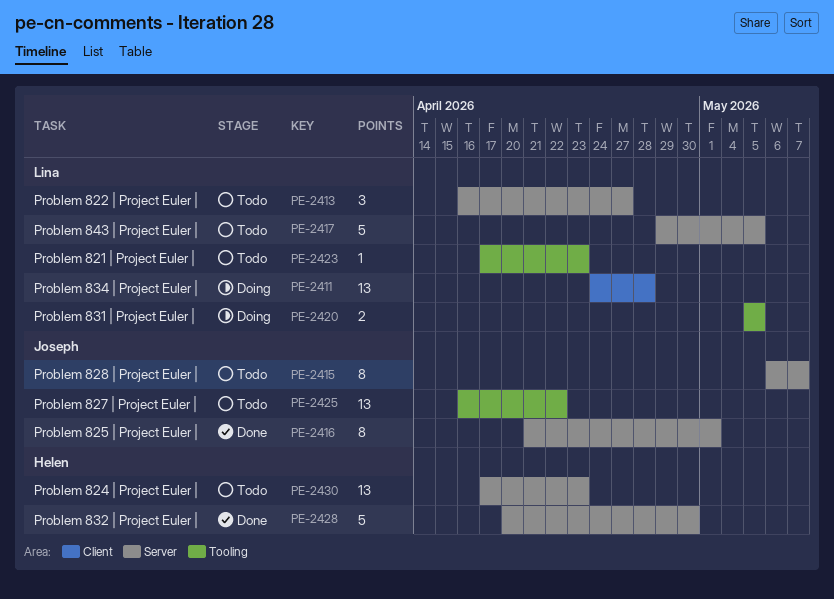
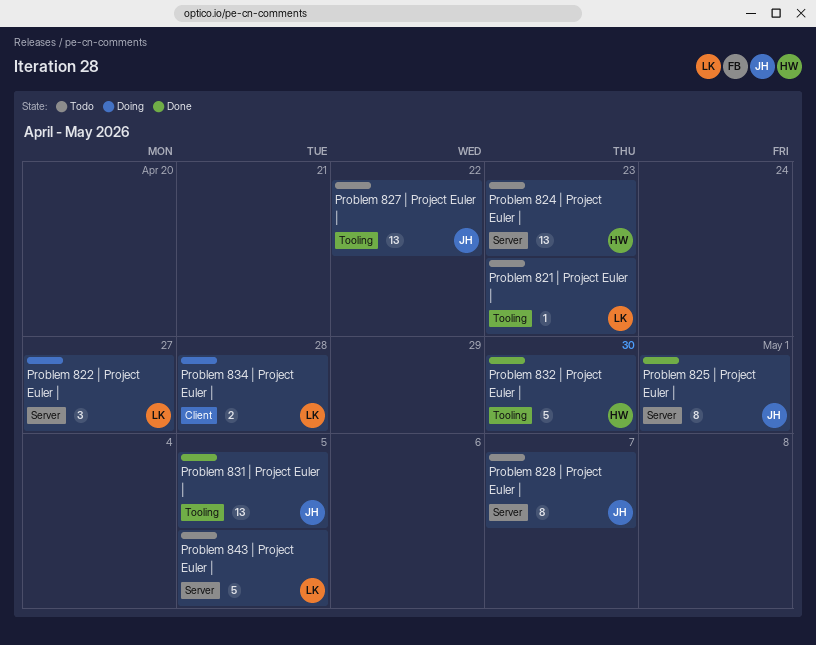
Problem 822 | Project Euler |, status: Todo -> Doing
Problem 831 | Project Euler |, status: Doing -> Done
Problem 831 | Project Euler |, owner: Lina -> Joseph
Problem 831 | Project Euler |, estimate: 2 -> 13
Problem 832 | Project Euler |, label: Server -> Tooling
Problem 834 | Project Euler |, estimate: 13 -> 2

